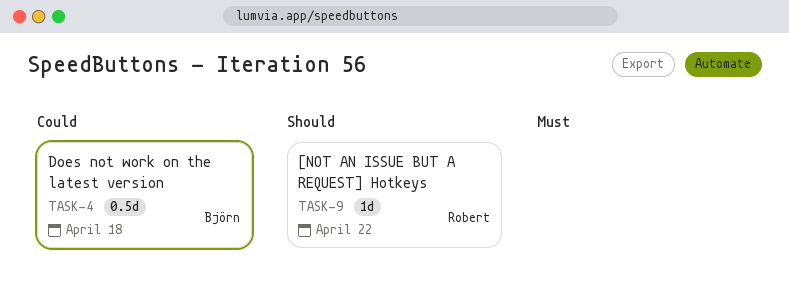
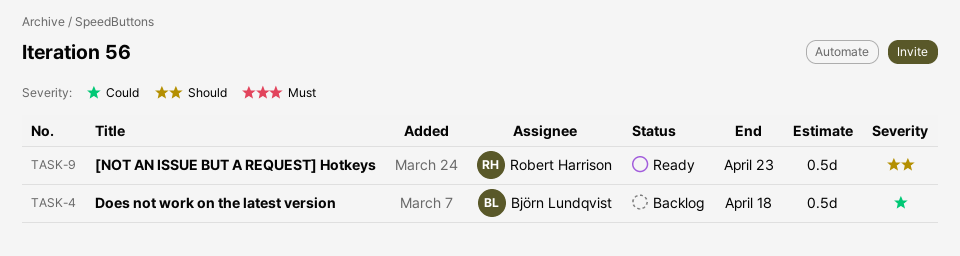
TASK-9, estimate: 1d -> 0.5d
TASK-9, due: Apr 22 -> Apr 23

